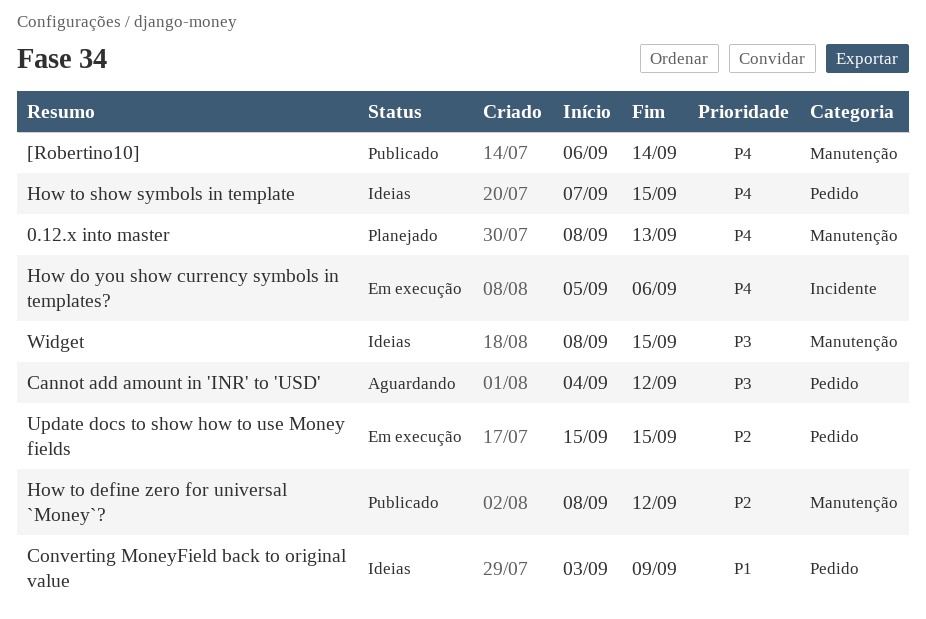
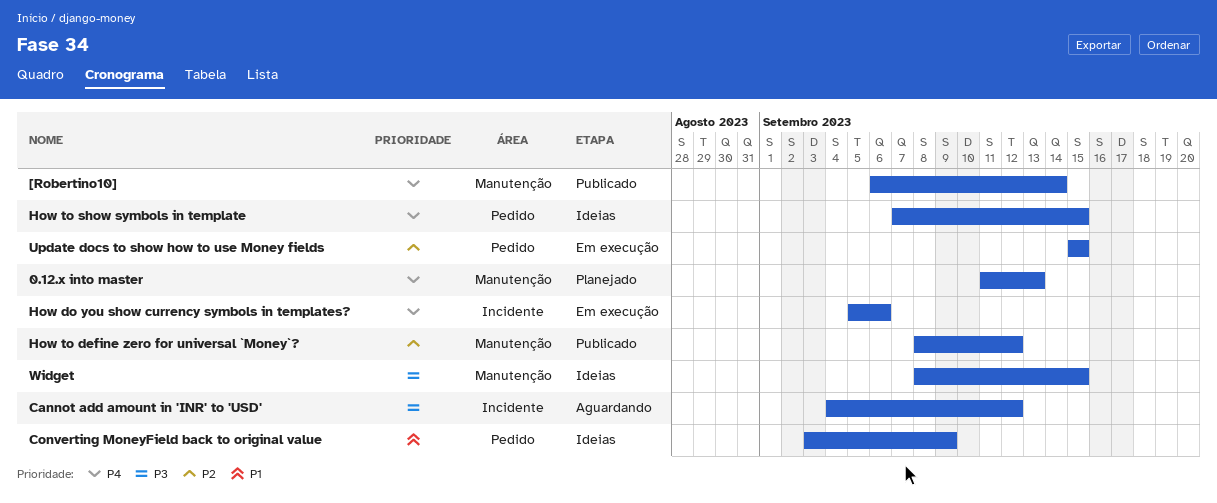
0.12.x into master, start: Sep 8 -> Sep 11
Cannot add amount in 'INR' to 'USD', label: Pedido -> Incidente

